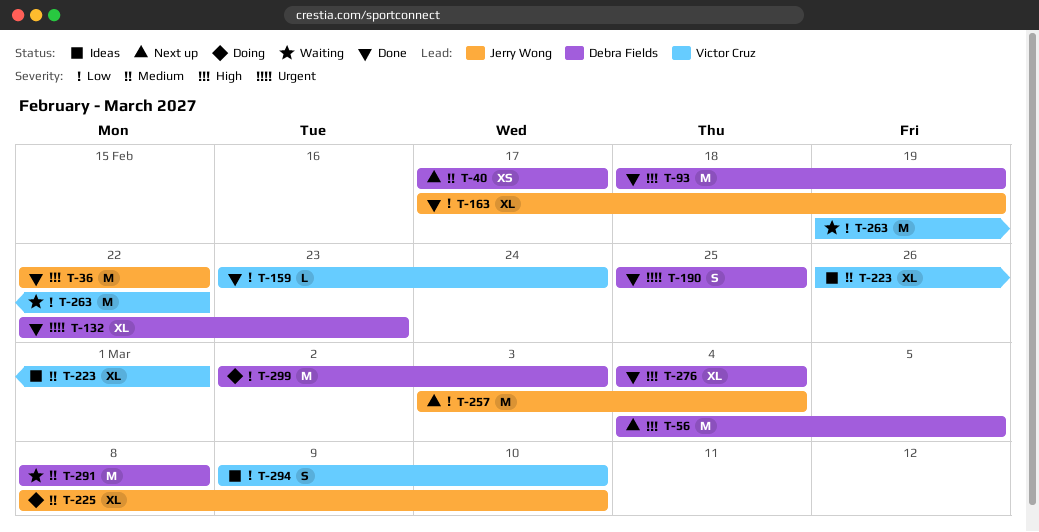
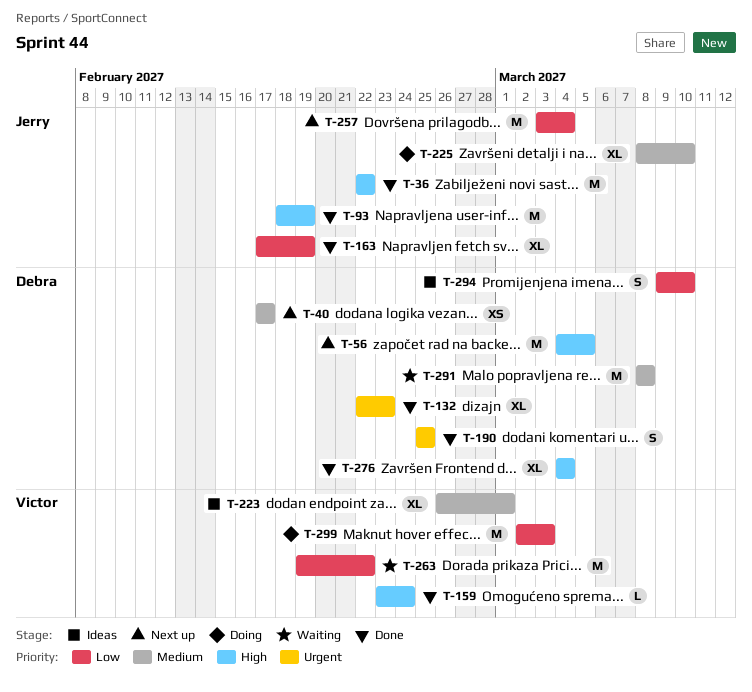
T-93, owner: Debra Fields -> Jerry Wong
T-159, priority: Low -> High
T-294, owner: Victor Cruz -> Debra Fields
T-299, owner: Debra Fields -> Victor Cruz

